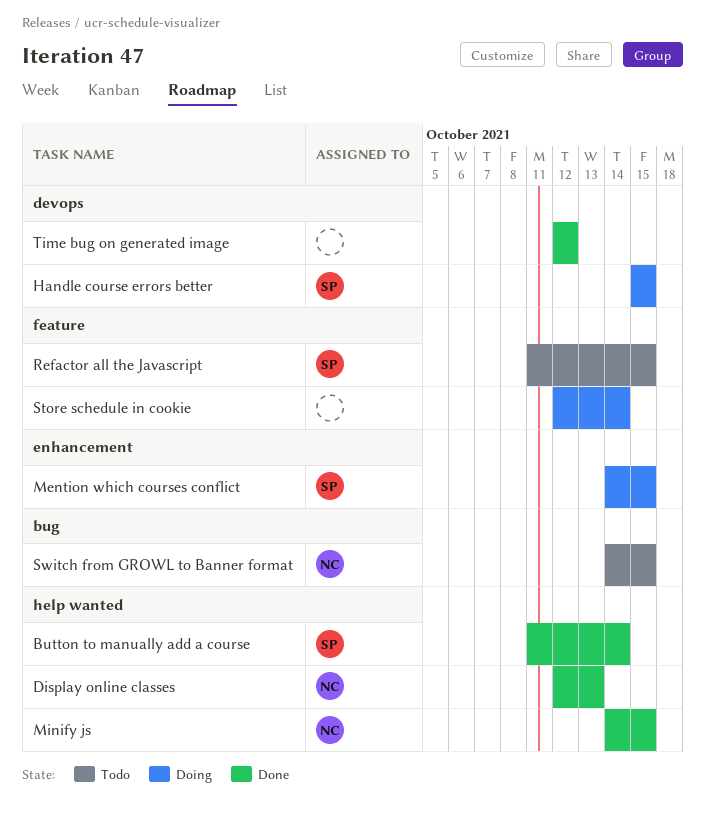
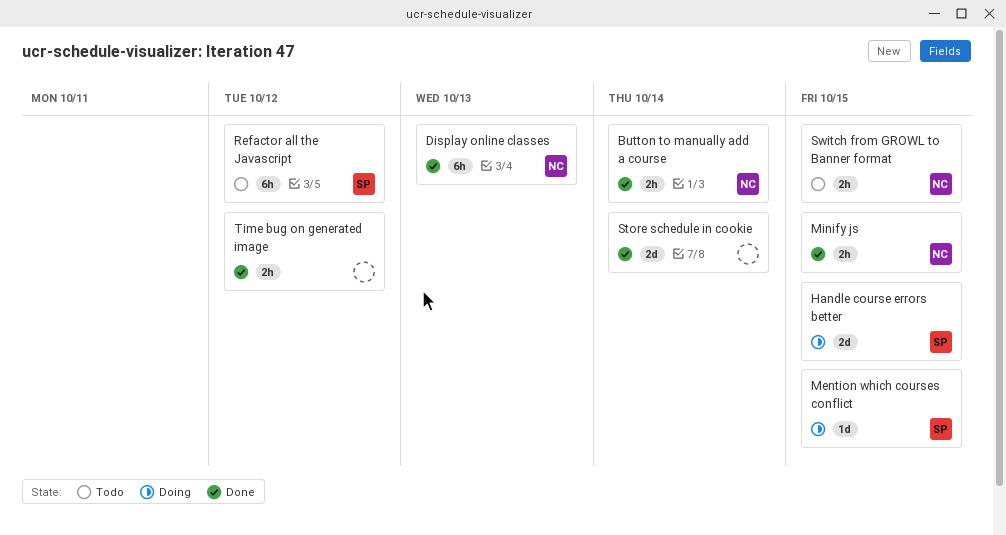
Button to manually add a course, owner: SP -> NC
Refactor all the Javascript, due: Oct 15 -> Oct 12
Store schedule in cookie, status: Doing -> Done

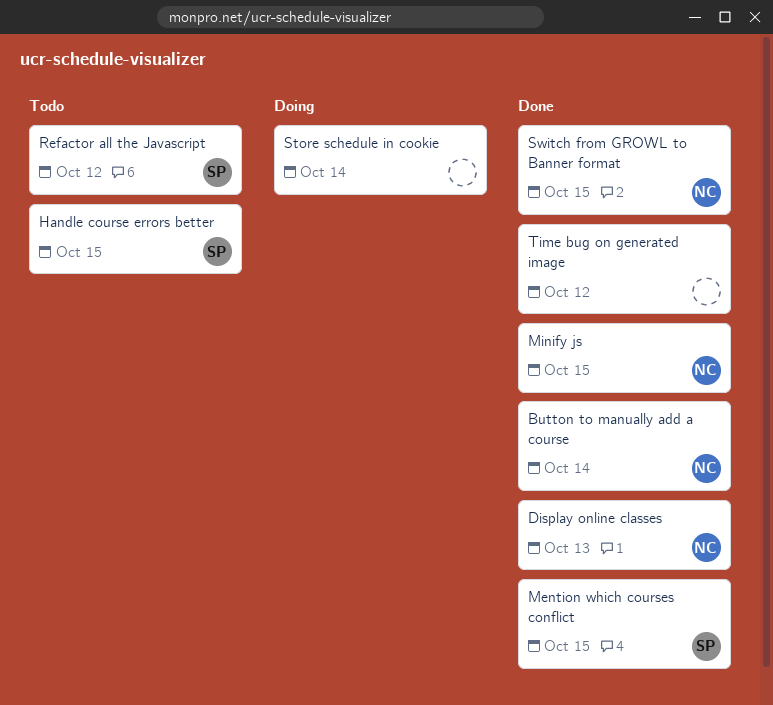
Handle course errors better, status: Doing -> Todo
Mention which courses conflict, status: Doing -> Done
Store schedule in cookie, status: Done -> Doing
Switch from GROWL to Banner format, status: Todo -> Done

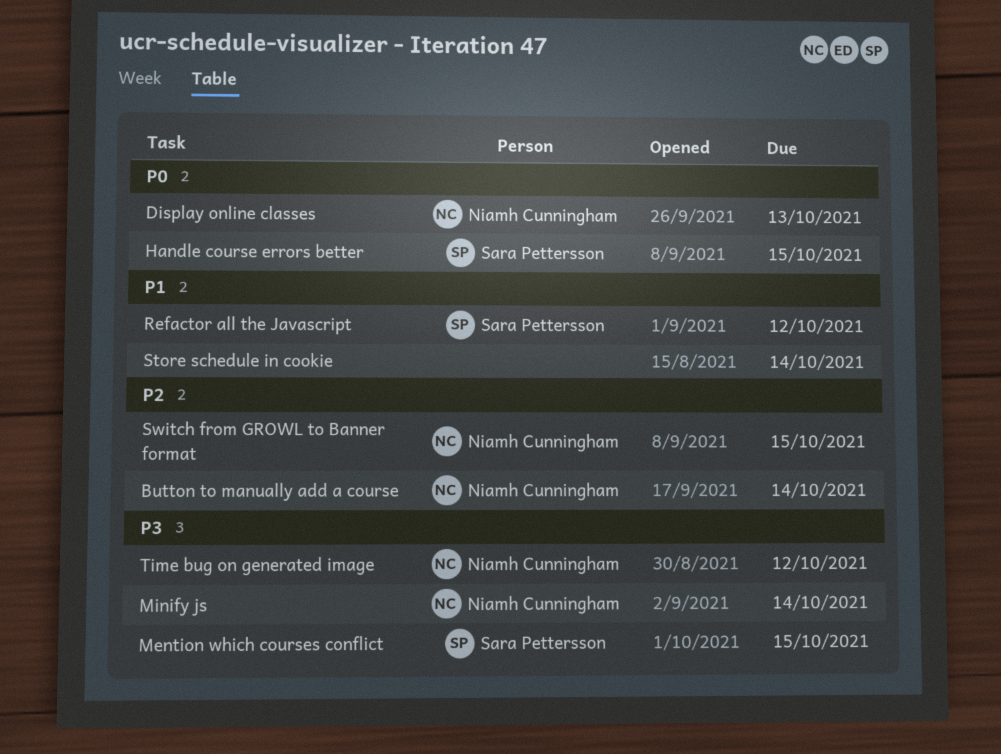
Minify js, due: Oct 15 -> Oct 14
Time bug on generated image, owner: none -> Niamh Cunningham

